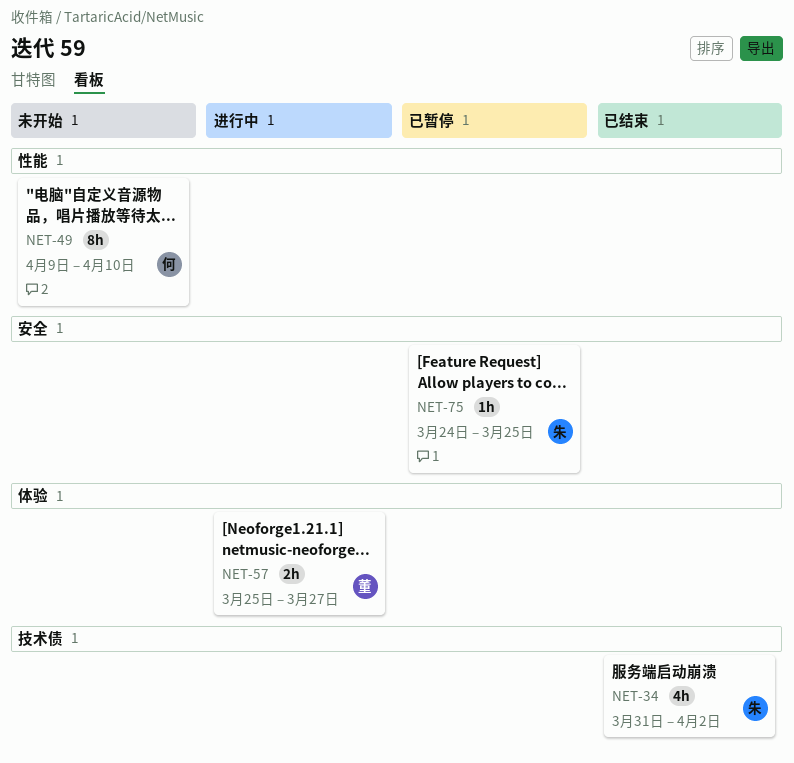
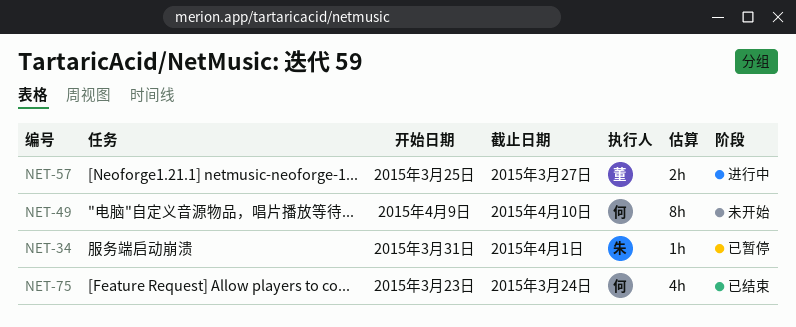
NET-34, status: 已结束 -> 已暂停
NET-34, estimate: 4h -> 1h
NET-34, due: Apr 2 -> Apr 1
NET-75, status: 已暂停 -> 已结束
NET-75, owner: 朱 -> 何
NET-75, estimate: 1h -> 4h
NET-75, start: Mar 24 -> Mar 23
NET-75, due: Mar 25 -> Mar 24

